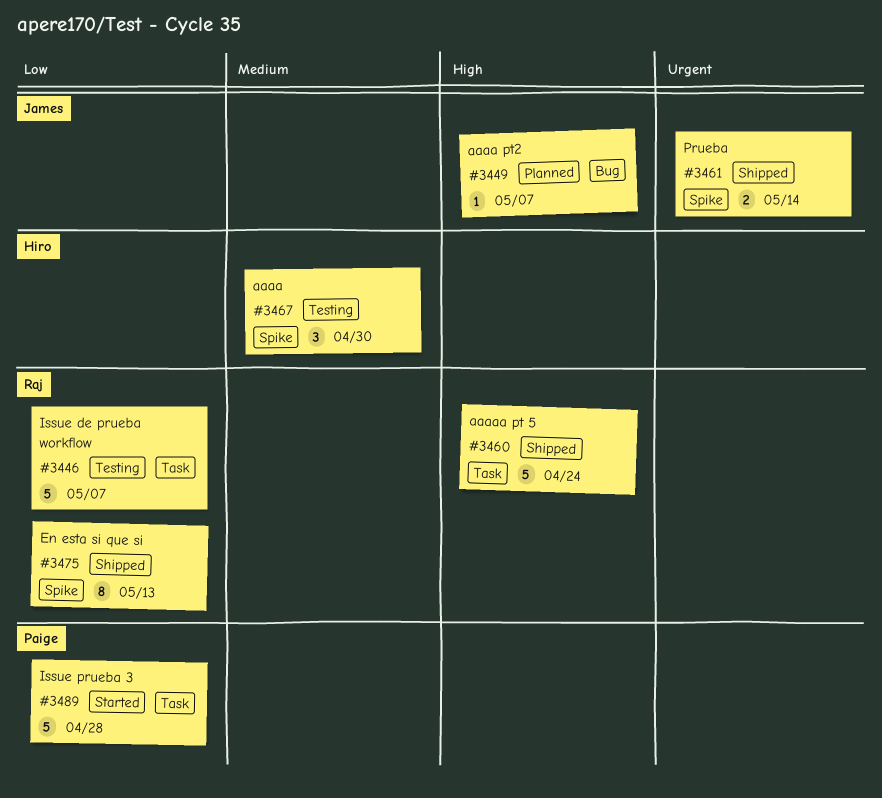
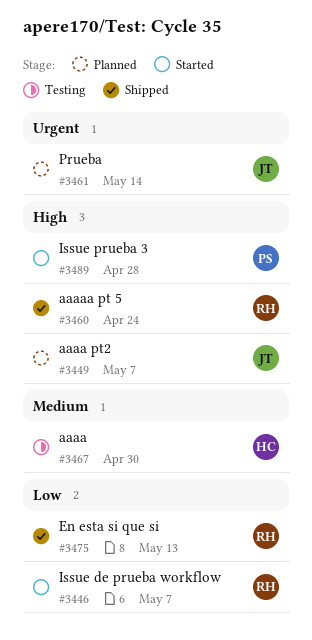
#3446, status: Testing -> Started
#3461, status: Shipped -> Planned
#3489, priority: Low -> High

